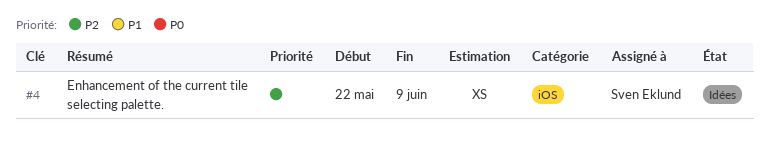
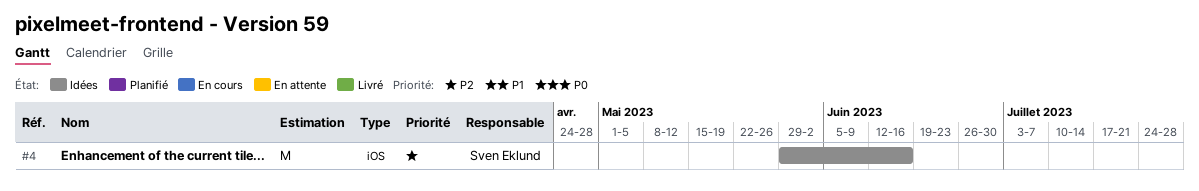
#4, estimate: XS -> M
#4, start: May 22 -> May 29
#4, due: Jun 9 -> Jun 16

